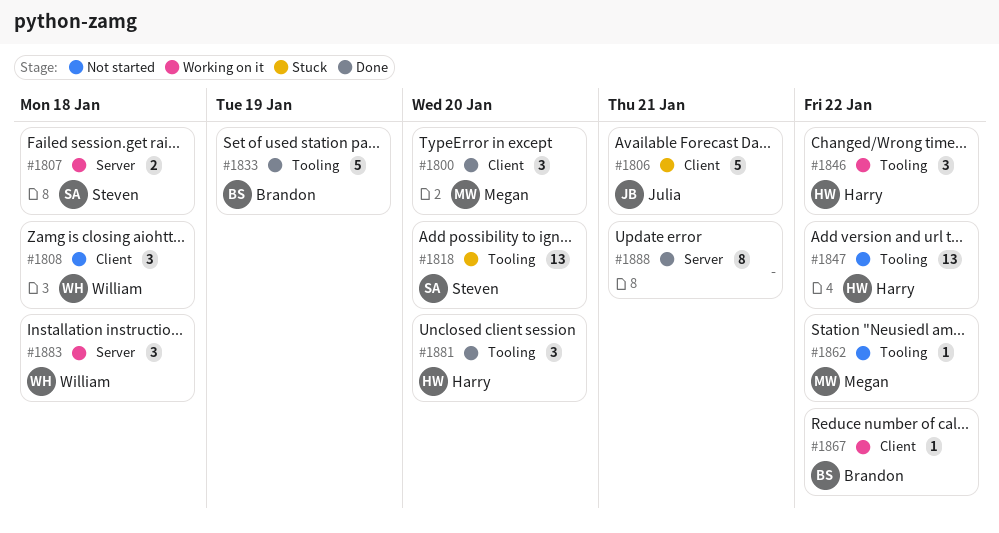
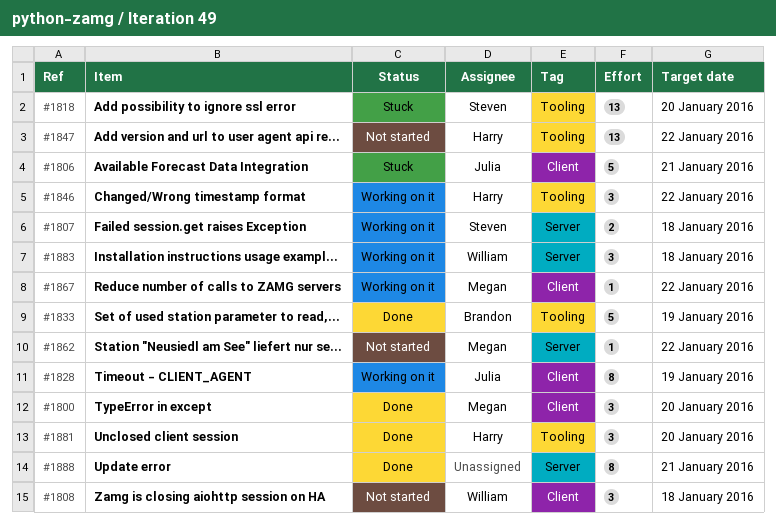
#1828: none -> present
#1862, label: Tooling -> Server
#1867, owner: Brandon -> Megan

